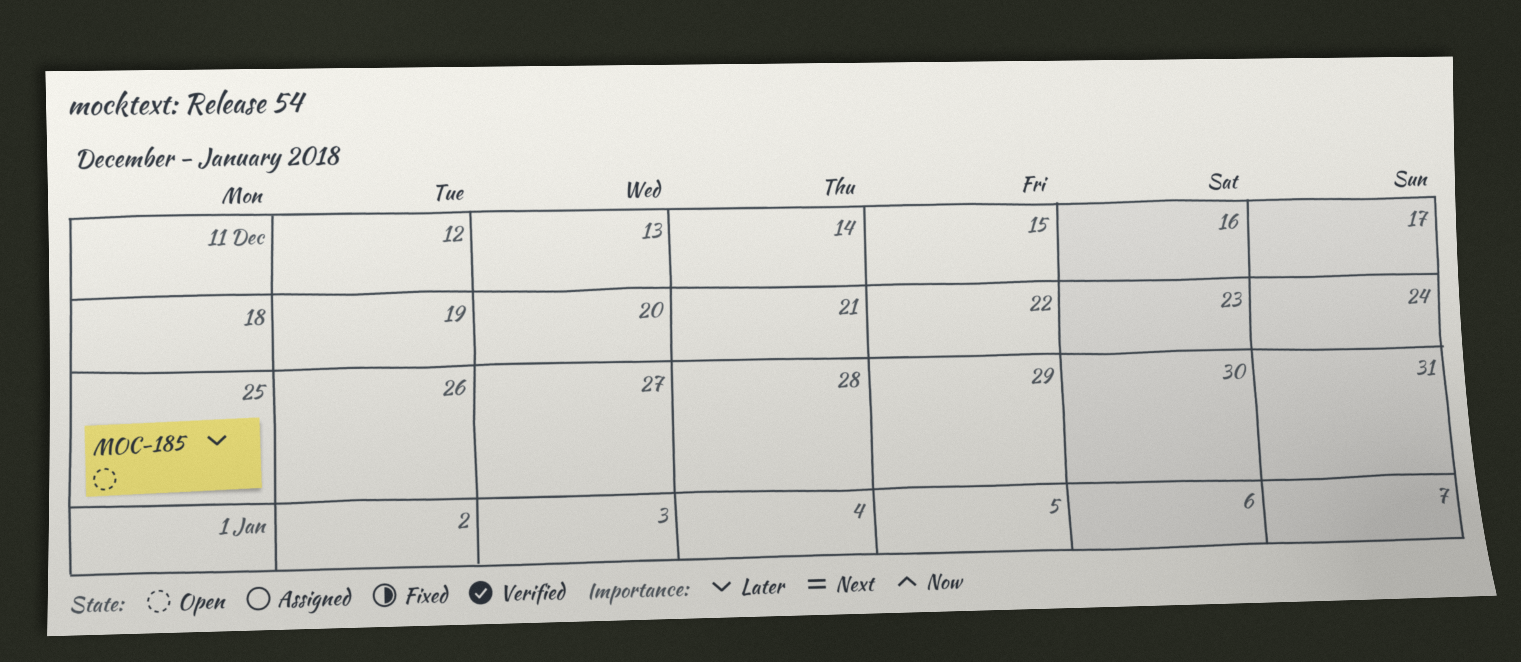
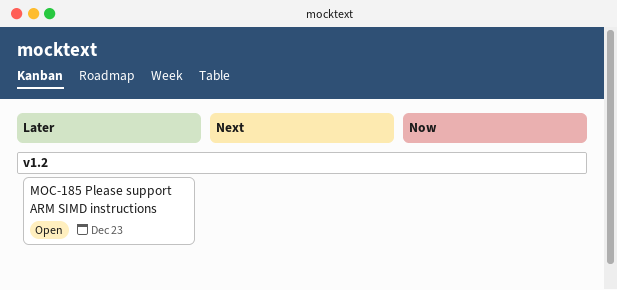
MOC-185, due: Dec 25 -> Dec 23

